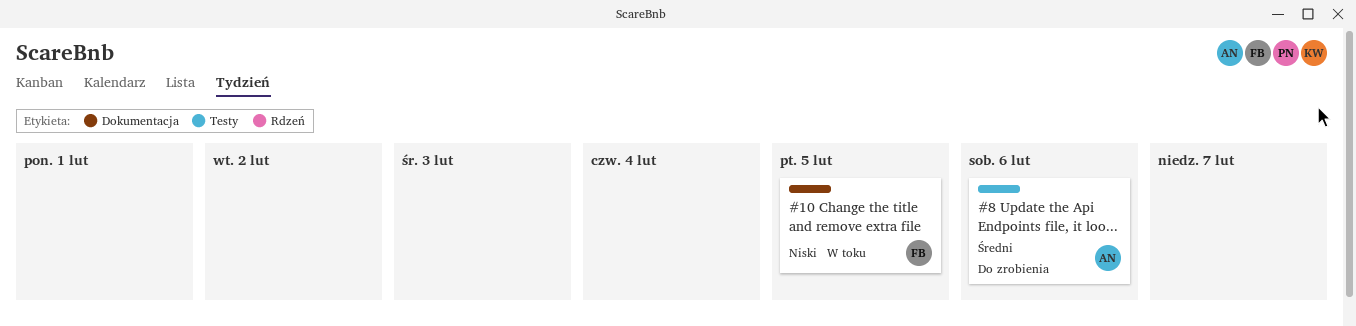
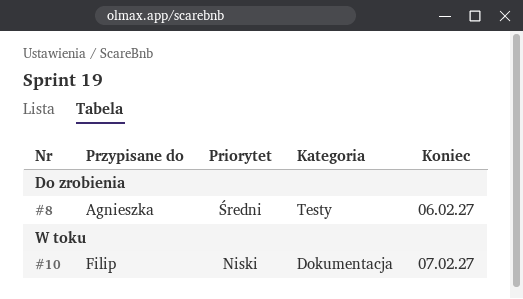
#10, due: Feb 5 -> Feb 7

